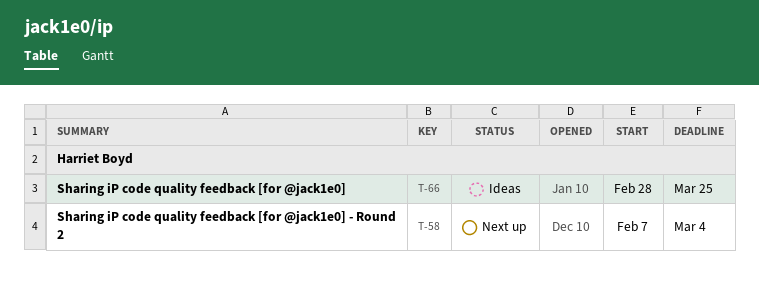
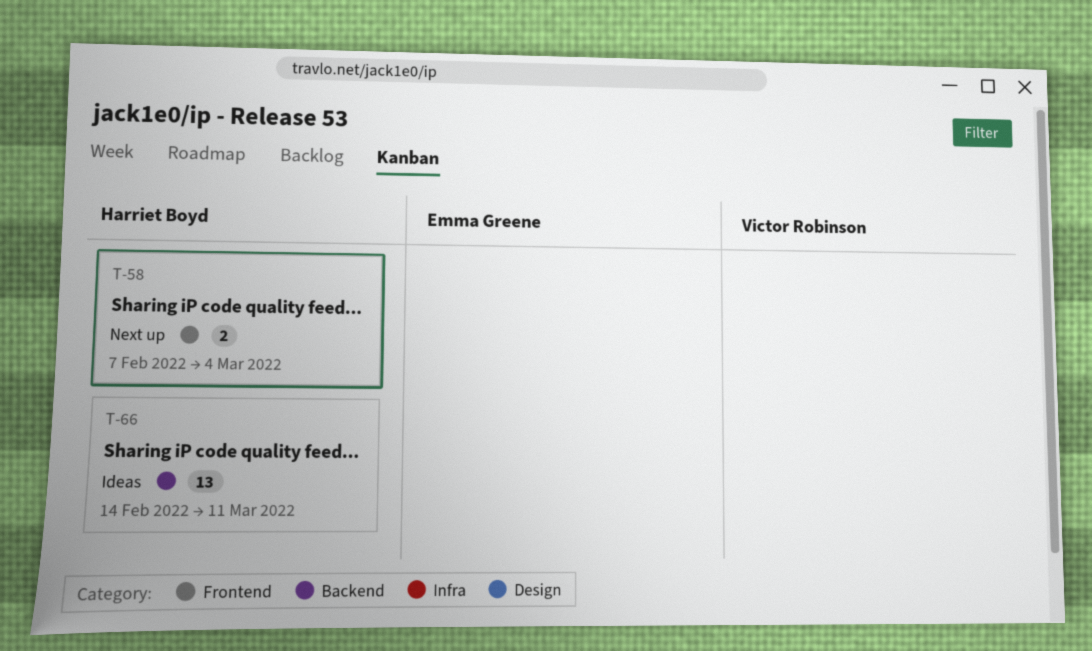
T-66, start: Feb 28 -> Feb 14
T-66, due: Mar 25 -> Mar 11

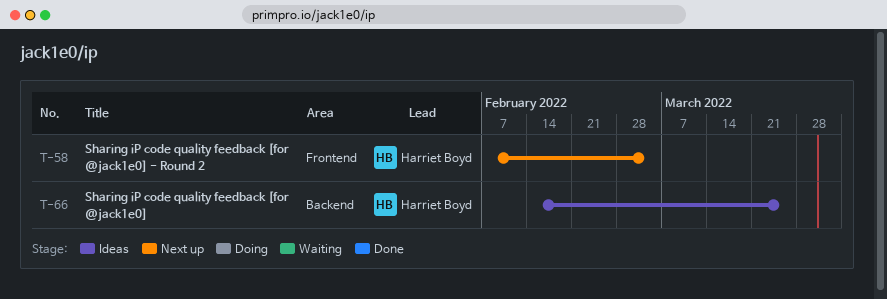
T-66, due: Mar 11 -> Mar 25

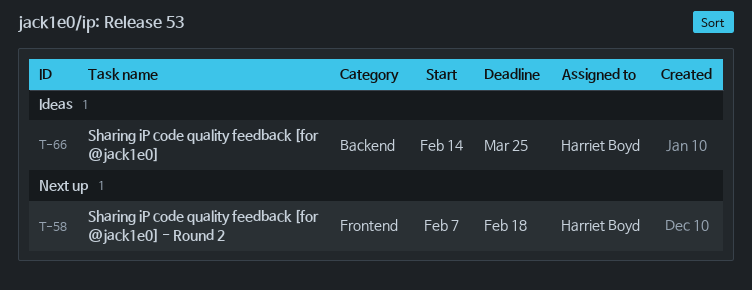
T-58, due: Mar 4 -> Feb 18

